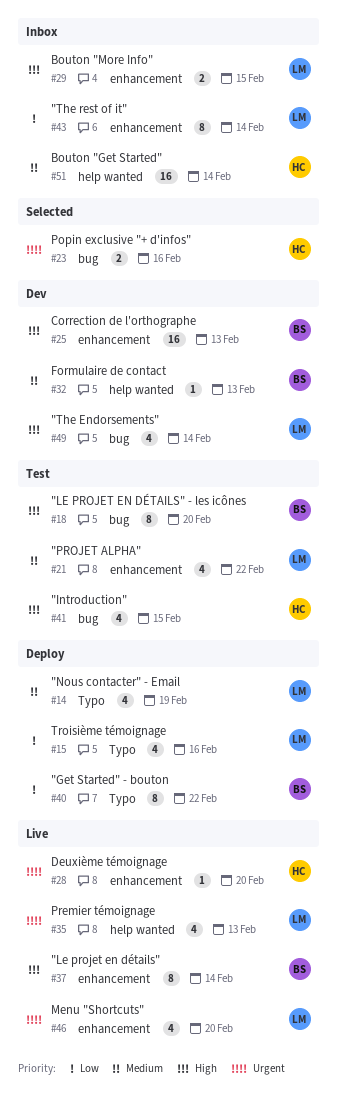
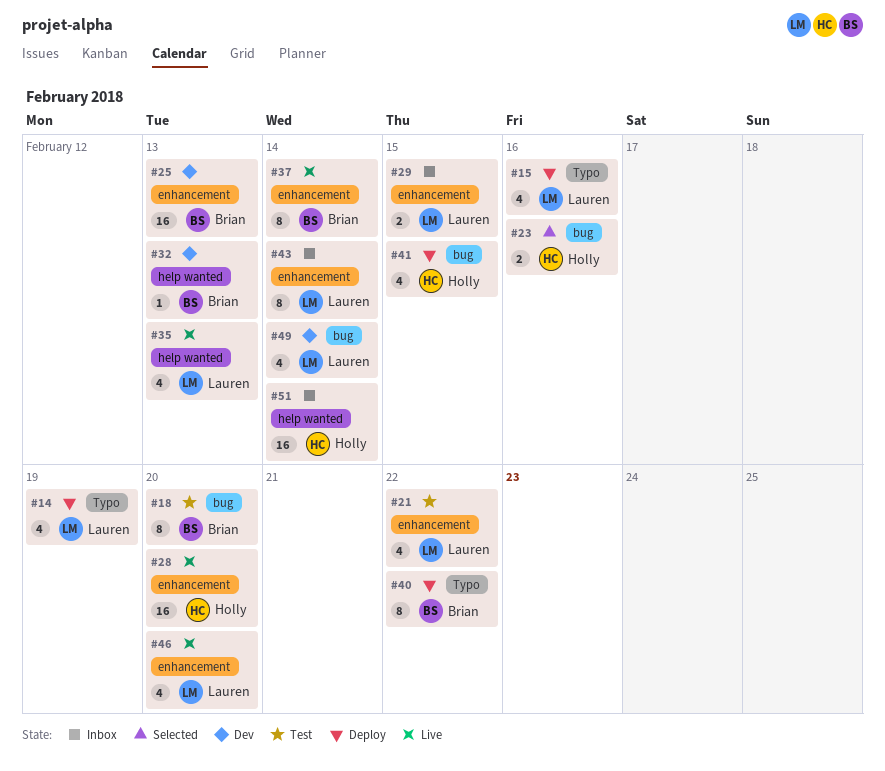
#28, estimate: 1 -> 16
#41, status: Test -> Deploy

